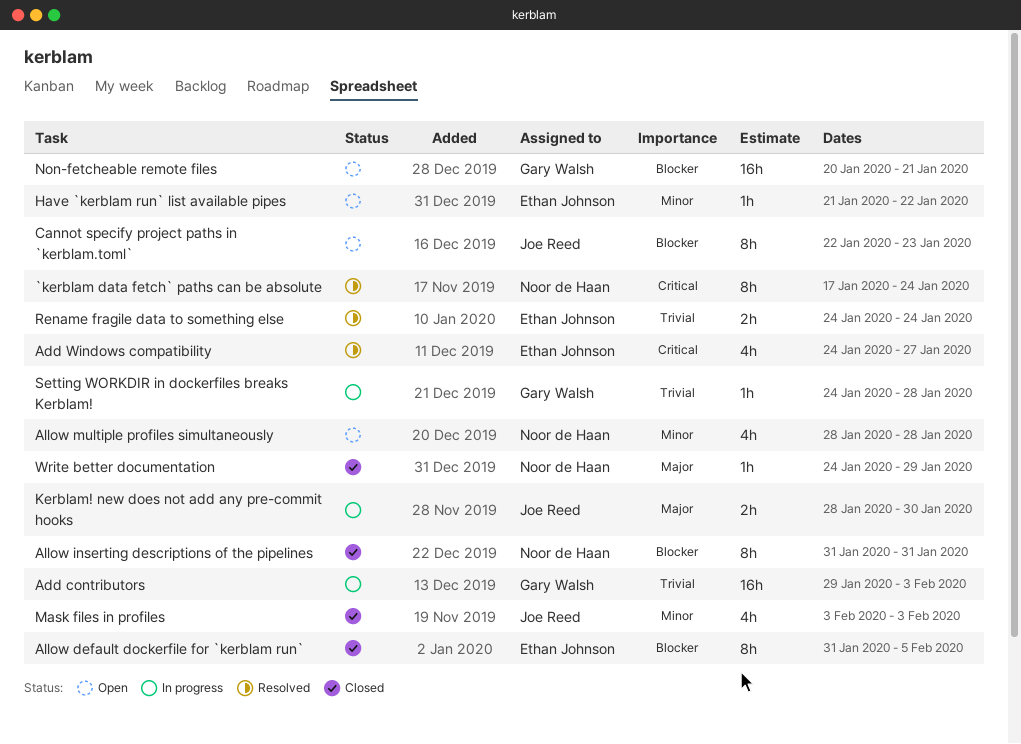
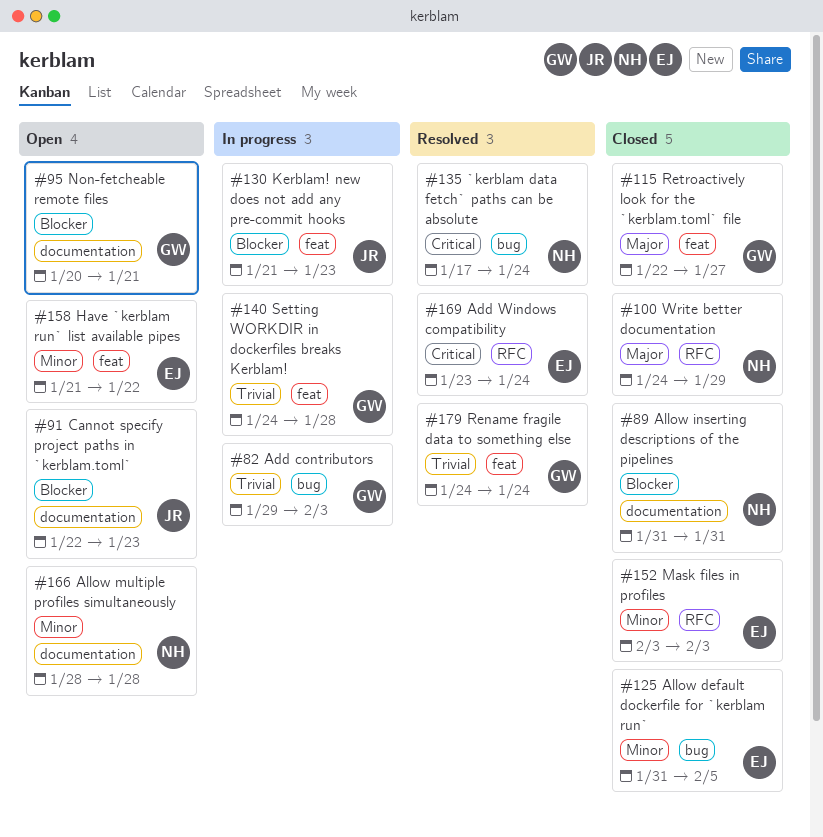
Add Windows compatibility, start: Jan 24 -> Jan 23
Add Windows compatibility, due: Jan 27 -> Jan 24
Allow default dockerfile for `kerblam run`, priority: Blocker -> Minor
Kerblam! new does not add any pre-commit hooks, priority: Major -> Blocker
Kerblam! new does not add any pre-commit hooks, start: Jan 28 -> Jan 21
Kerblam! new does not add any pre-commit hooks, due: Jan 30 -> Jan 23
Mask files in profiles, owner: Joe Reed -> Ethan Johnson
Rename fragile data to something else, owner: Ethan Johnson -> Gary Walsh
Retroactively look for the `kerblam.toml` file: none -> present

